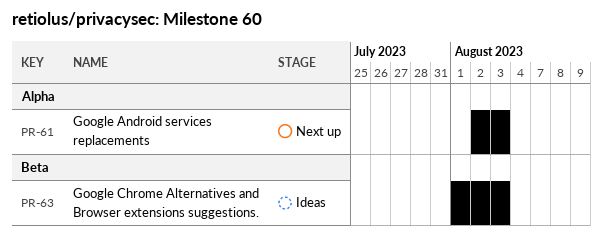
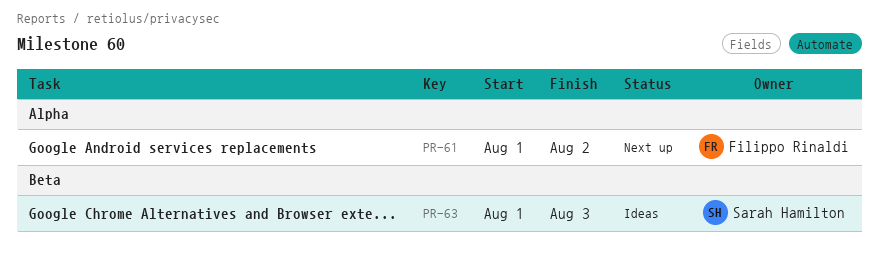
PR-61, start: Aug 2 -> Aug 1
PR-61, due: Aug 3 -> Aug 2

